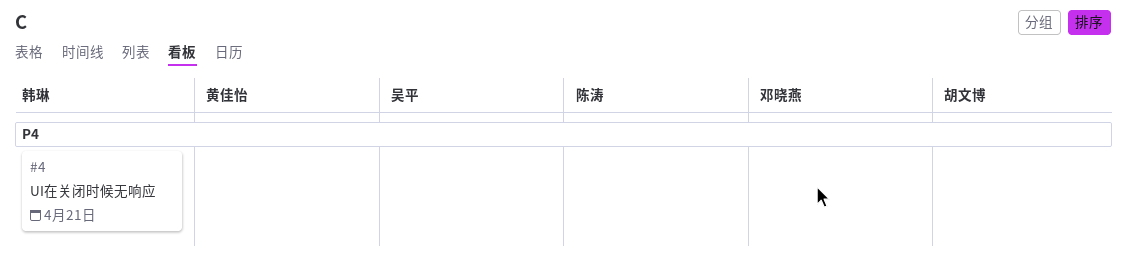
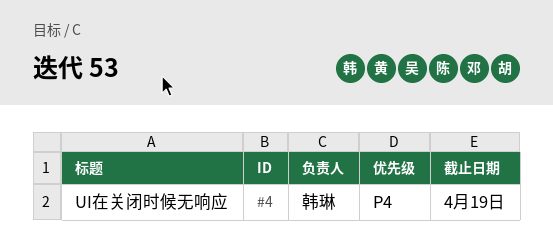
#4, due: Apr 21 -> Apr 19

